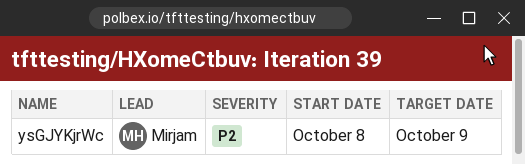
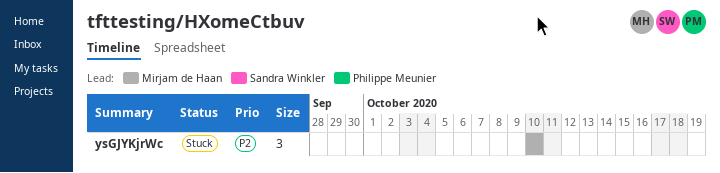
ysGJYKjrWc, start: Oct 8 -> Oct 10
ysGJYKjrWc, due: Oct 9 -> Oct 10

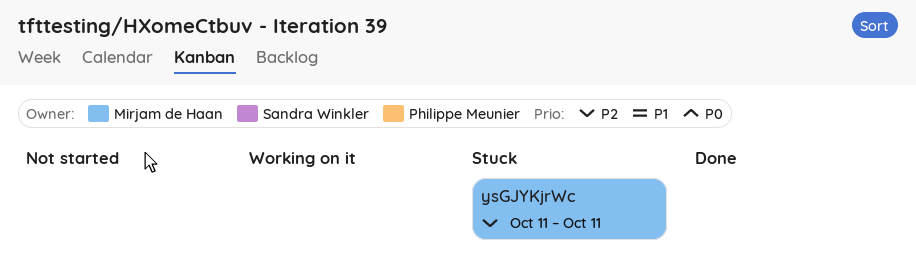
ysGJYKjrWc, start: Oct 10 -> Oct 11
ysGJYKjrWc, due: Oct 10 -> Oct 11

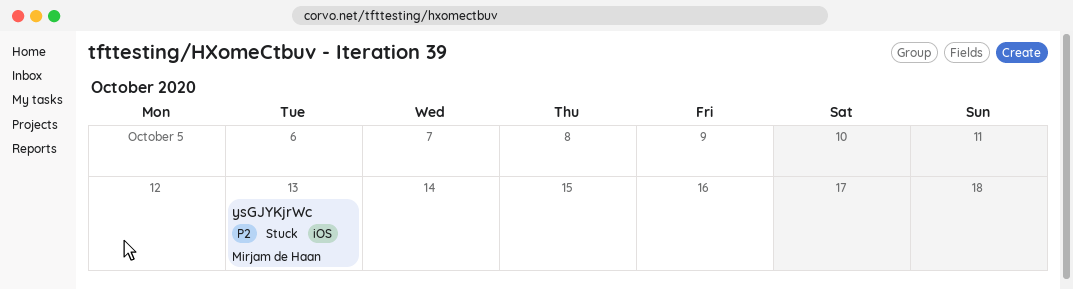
ysGJYKjrWc, due: Oct 11 -> Oct 13

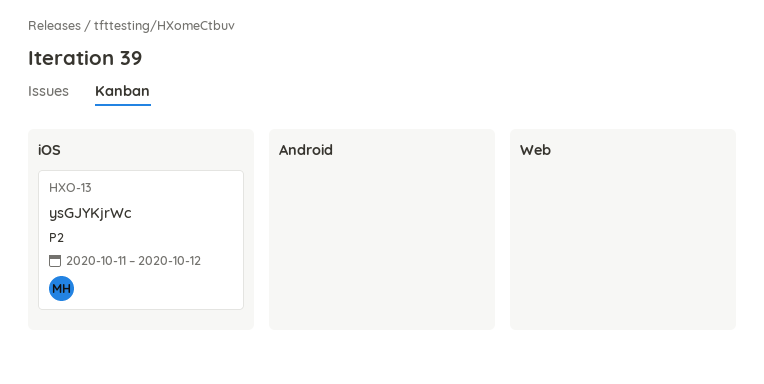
ysGJYKjrWc, due: Oct 13 -> Oct 12

